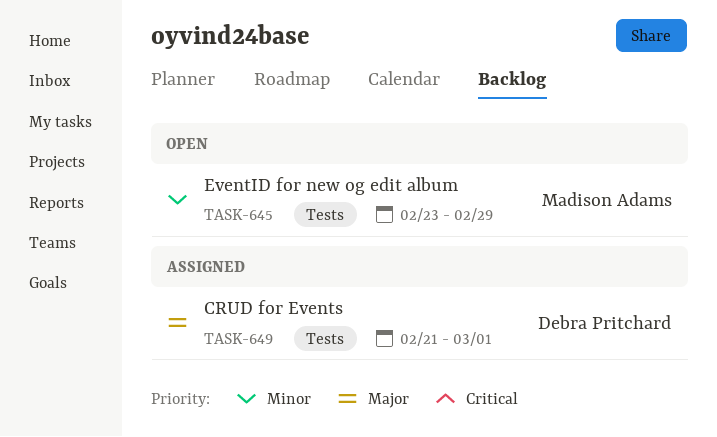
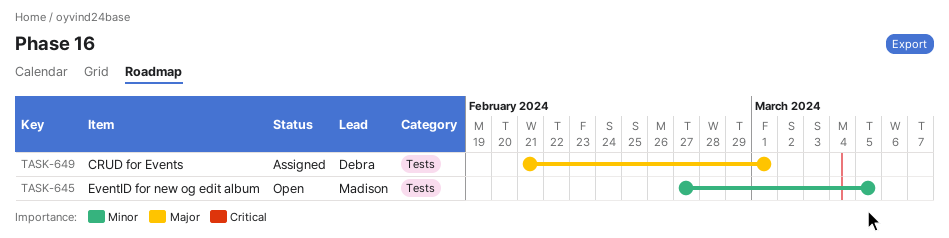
TASK-645, start: Feb 23 -> Feb 27
TASK-645, due: Feb 29 -> Mar 5

